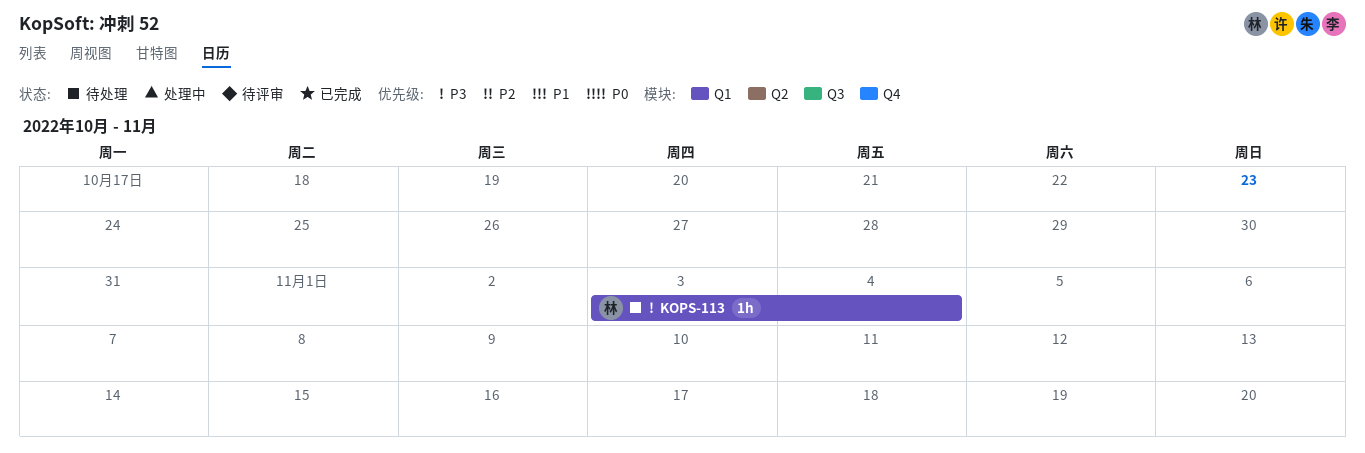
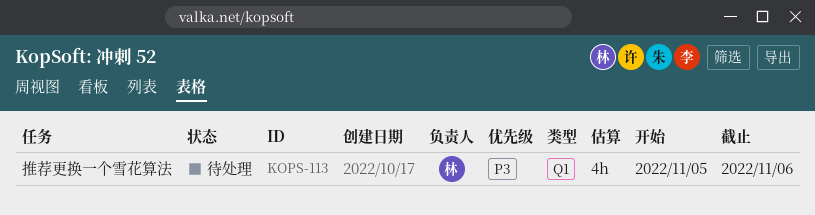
KOPS-113, estimate: 1h -> 4h
KOPS-113, start: Nov 3 -> Nov 5
KOPS-113, due: Nov 4 -> Nov 6

